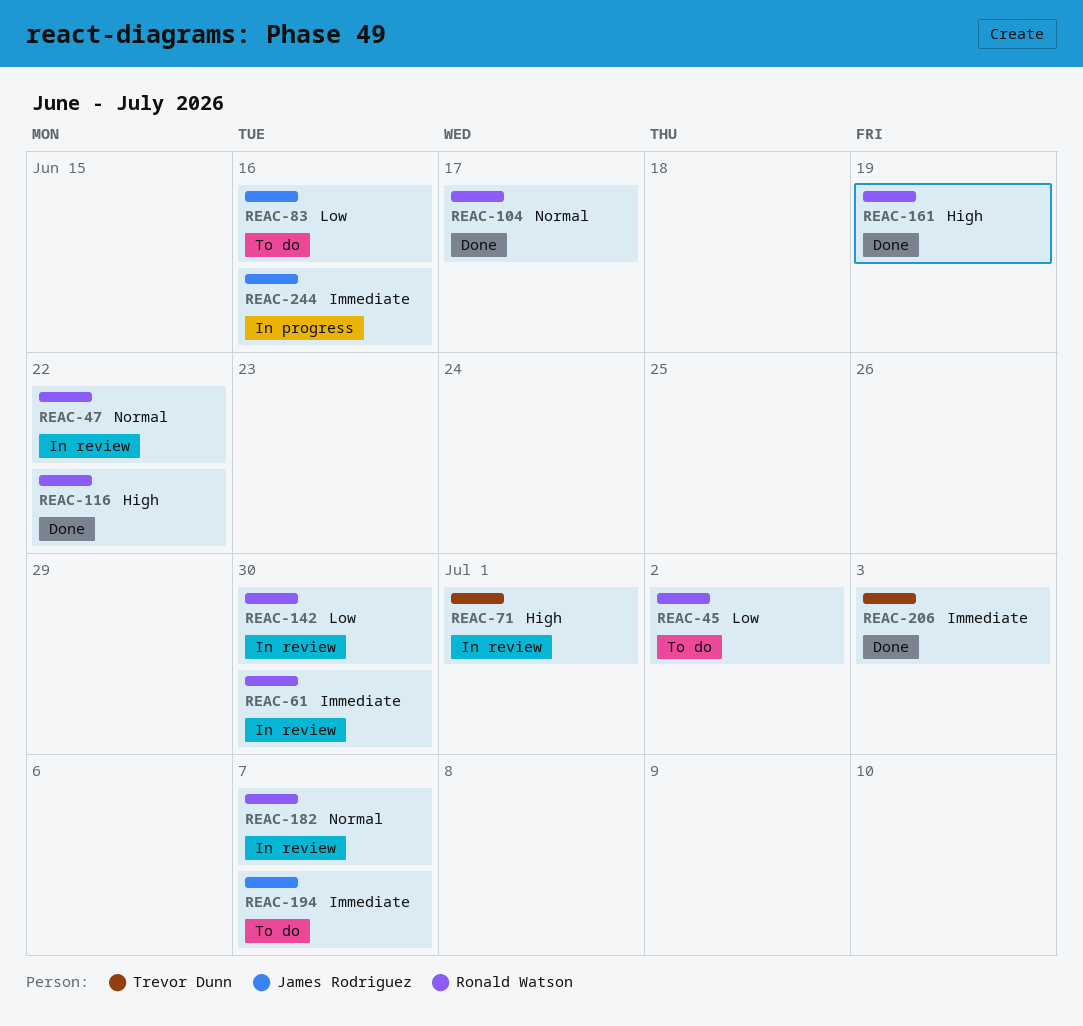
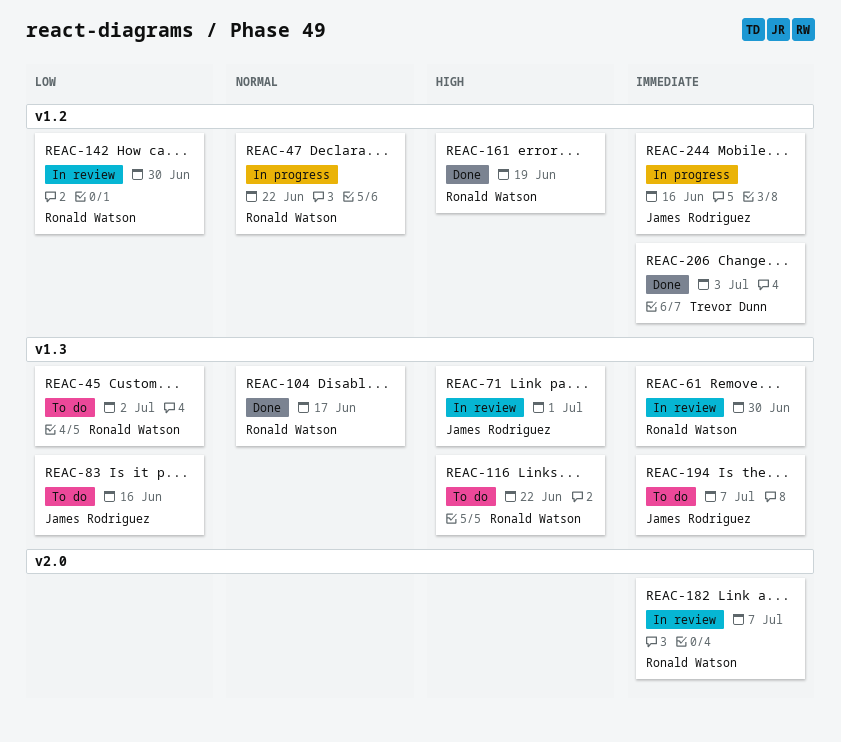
REAC-47, status: In review -> In progress
REAC-71, owner: Trevor Dunn -> James Rodriguez
REAC-116, status: Done -> To do
REAC-182, priority: Normal -> Immediate

